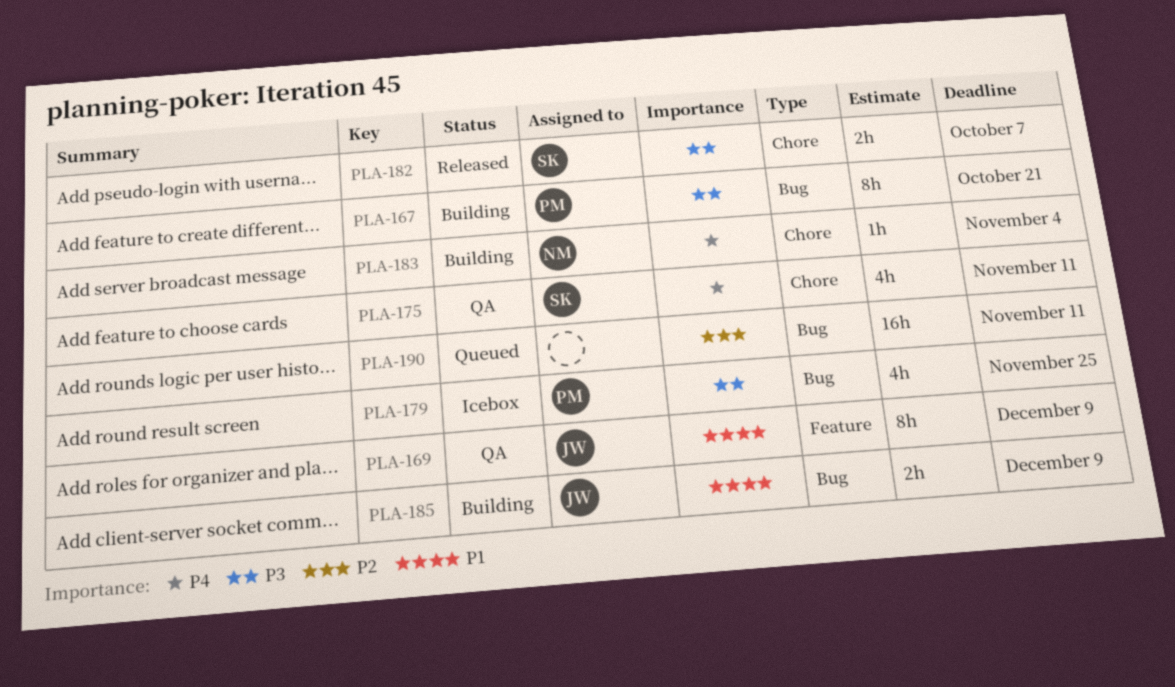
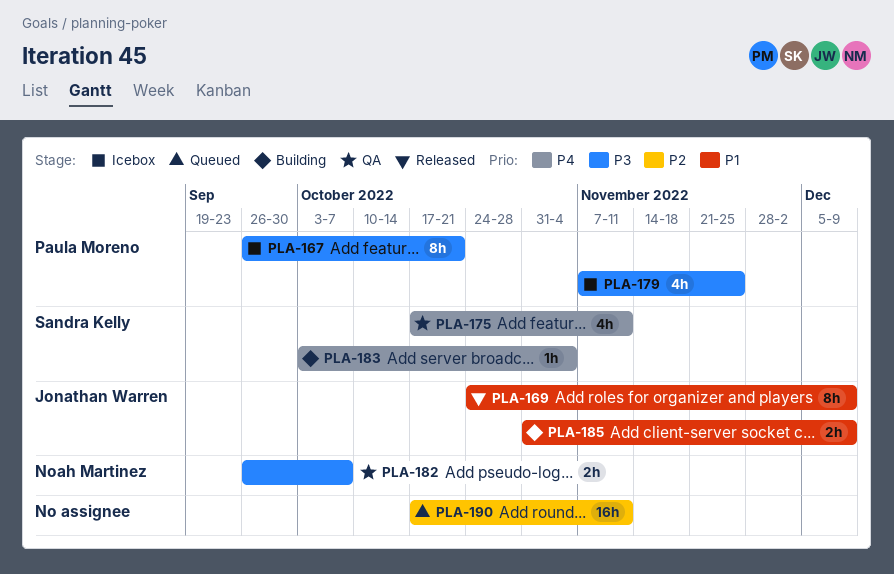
PLA-167, status: Building -> Icebox
PLA-169, status: QA -> Released
PLA-182, status: Released -> QA
PLA-182, owner: Sandra Kelly -> Noah Martinez
PLA-183, owner: Noah Martinez -> Sandra Kelly

